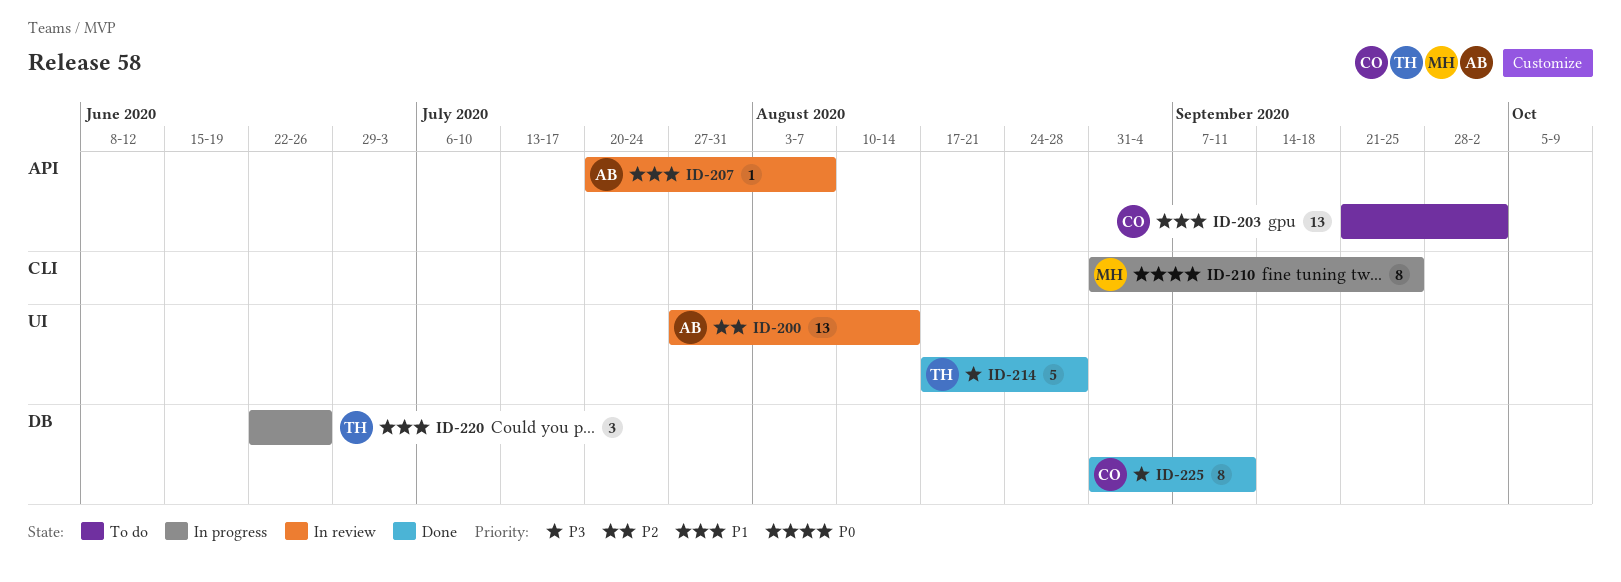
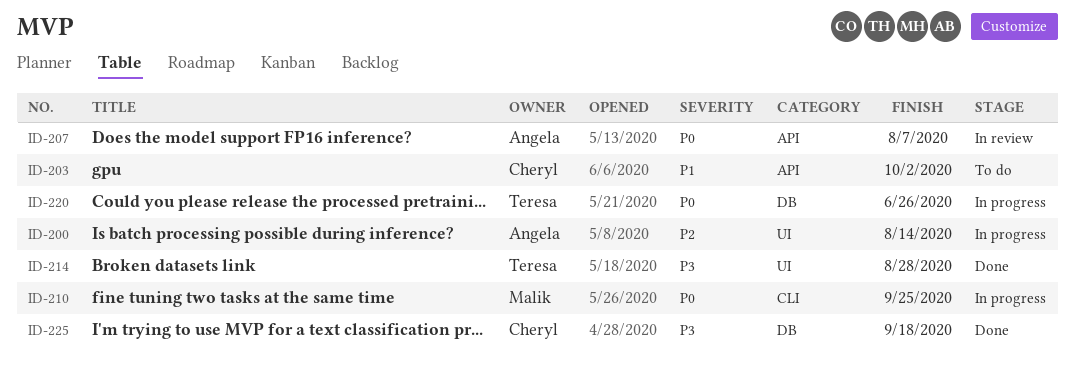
ID-200, status: In review -> In progress
ID-207, priority: P1 -> P0
ID-220, priority: P1 -> P0
ID-225, due: Sep 11 -> Sep 18

